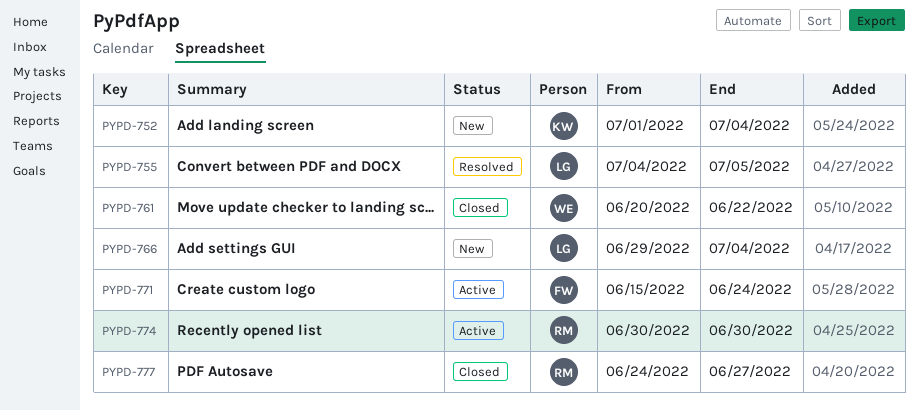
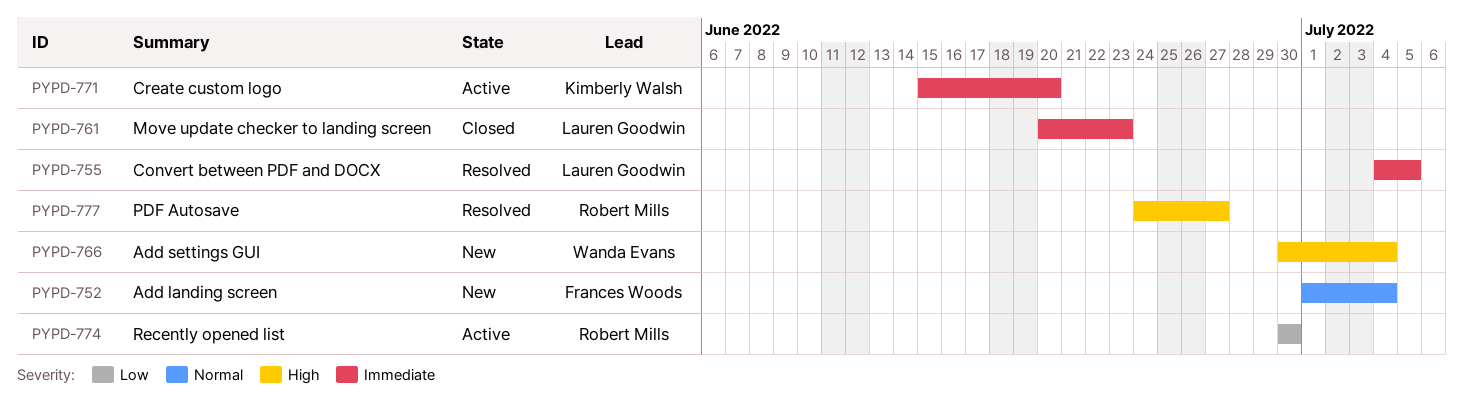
PYPD-752, owner: Kimberly Walsh -> Frances Woods
PYPD-761, owner: Wanda Evans -> Lauren Goodwin
PYPD-761, due: Jun 22 -> Jun 23
PYPD-766, owner: Lauren Goodwin -> Wanda Evans
PYPD-766, start: Jun 29 -> Jun 30
PYPD-771, owner: Frances Woods -> Kimberly Walsh
PYPD-771, due: Jun 24 -> Jun 20
PYPD-777, status: Closed -> Resolved

